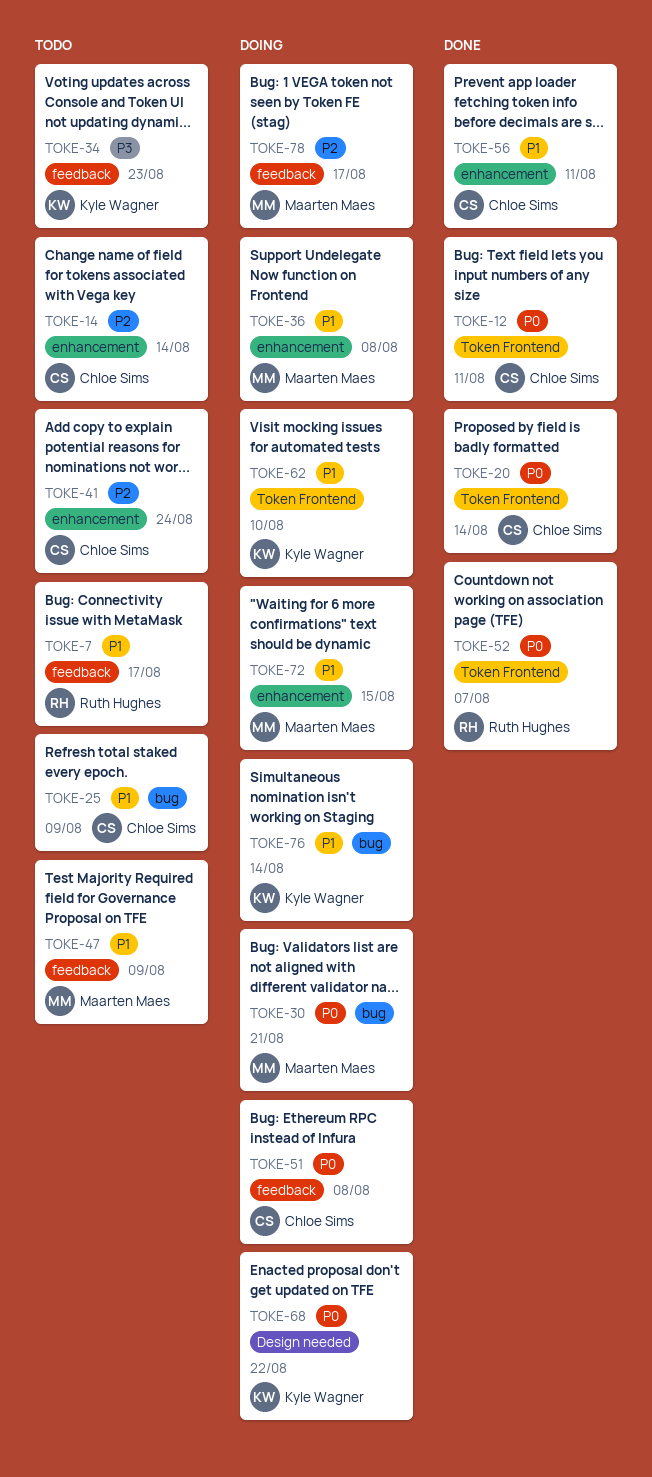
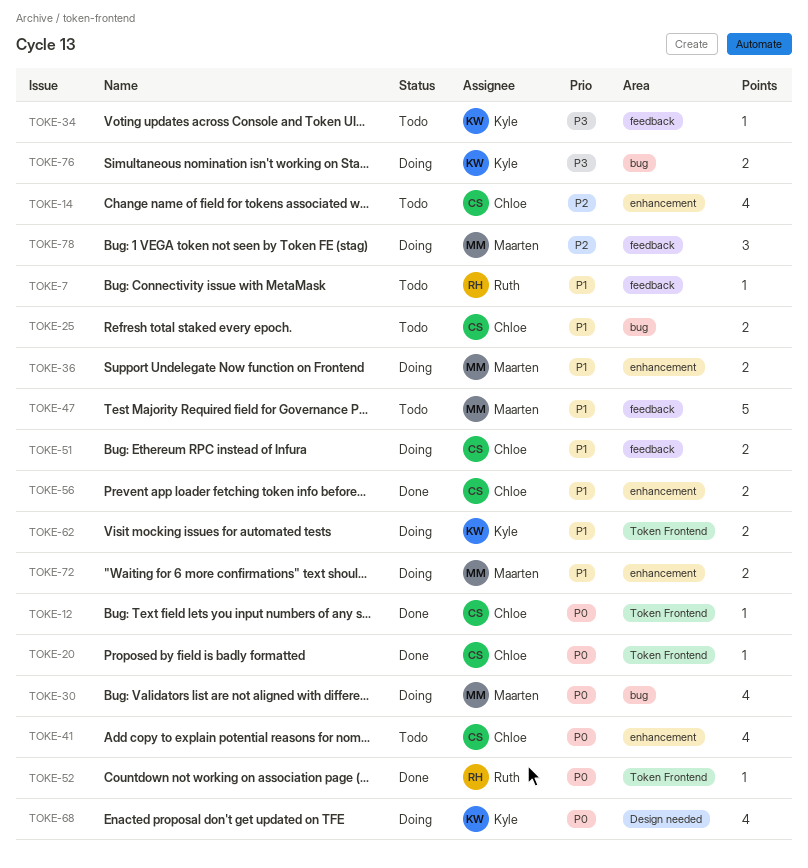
TOKE-41, priority: P2 -> P0
TOKE-51, priority: P0 -> P1
TOKE-76, priority: P1 -> P3

